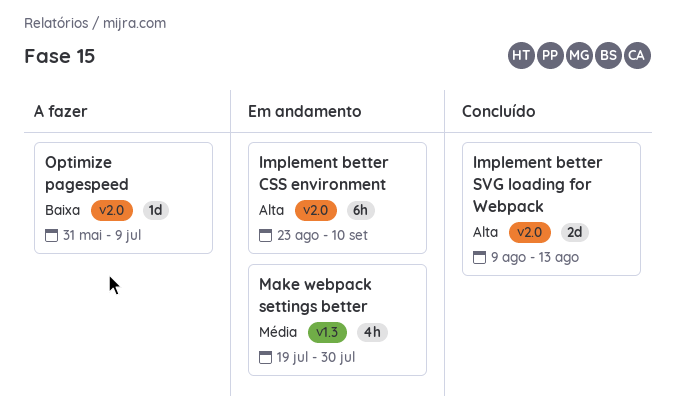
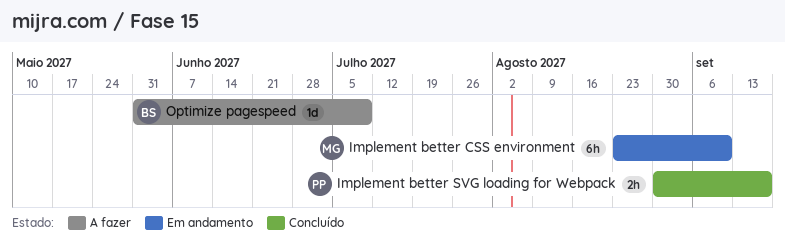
Implement better SVG loading for Webpack, estimate: 2d -> 2h
Implement better SVG loading for Webpack, start: Aug 9 -> Aug 30
Implement better SVG loading for Webpack, due: Aug 13 -> Sep 17
Make webpack settings better: present -> none

